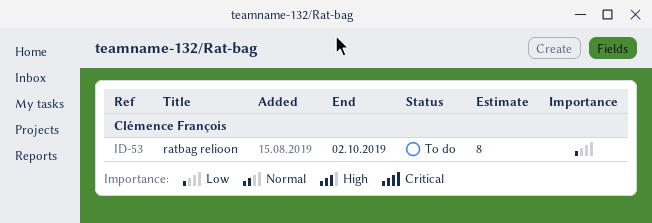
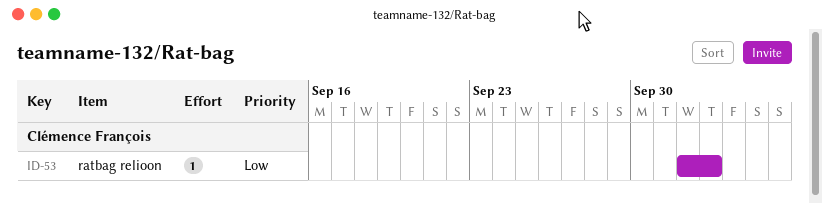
ID-53, estimate: 8 -> 1
ID-53, due: Oct 2 -> Oct 3

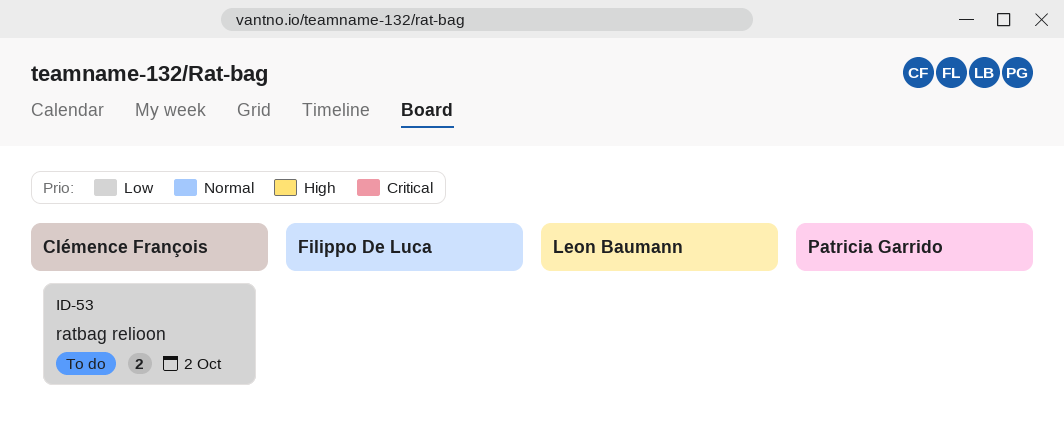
ID-53, estimate: 1 -> 2
ID-53, due: Oct 3 -> Oct 2

